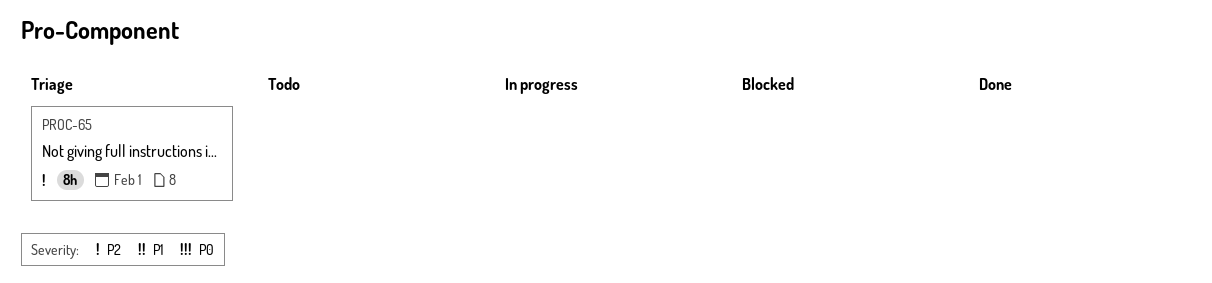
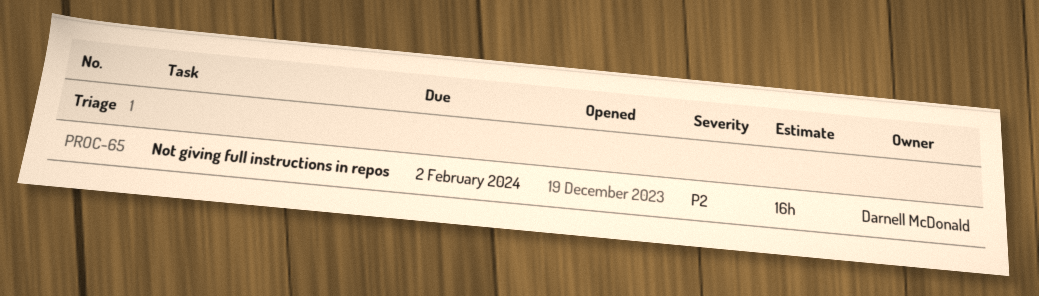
PROC-65, estimate: 8h -> 16h
PROC-65, due: Feb 1 -> Feb 2

